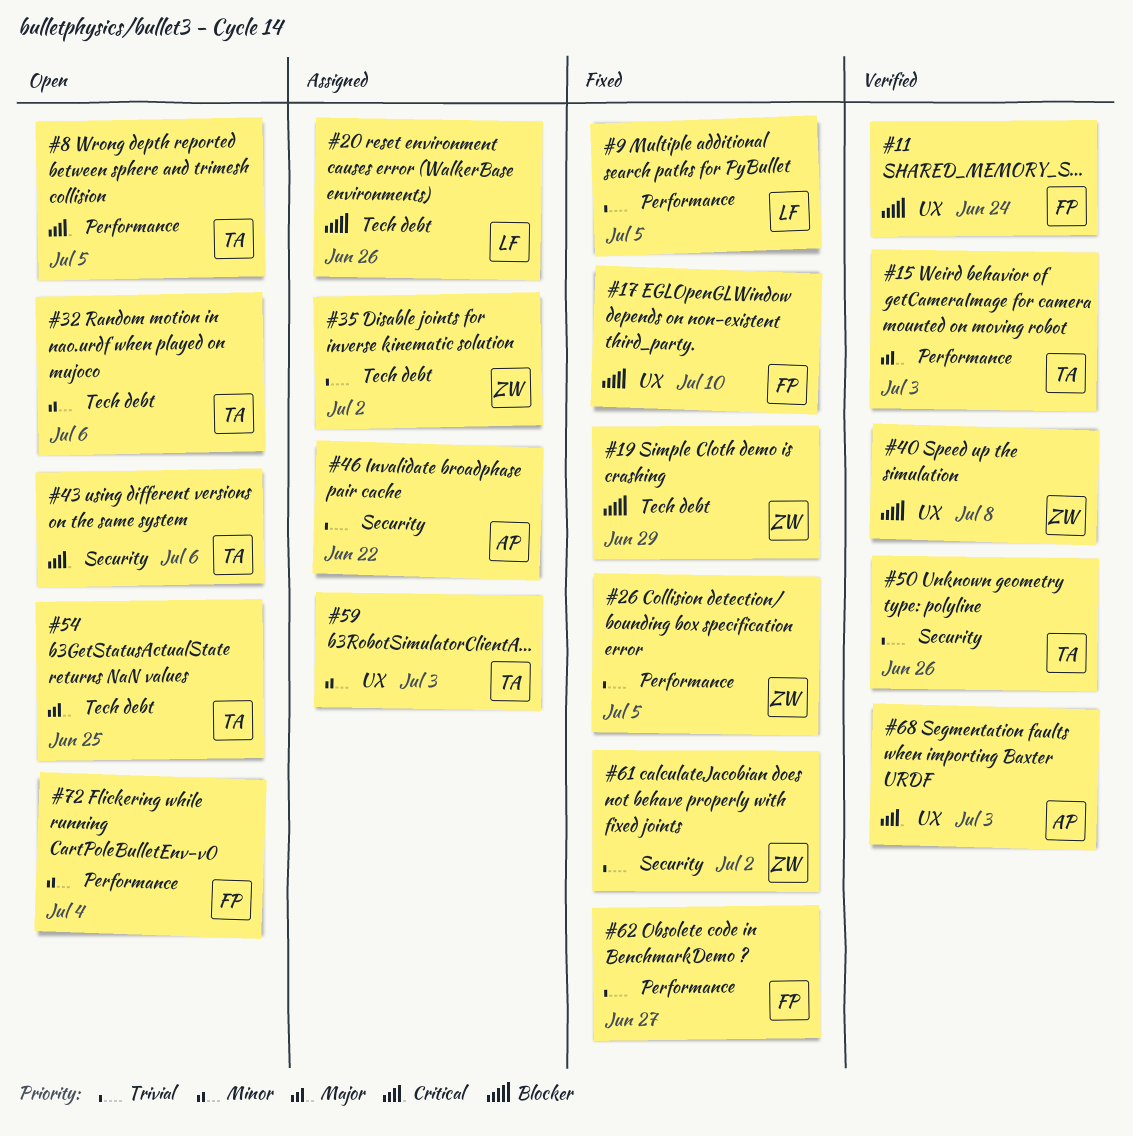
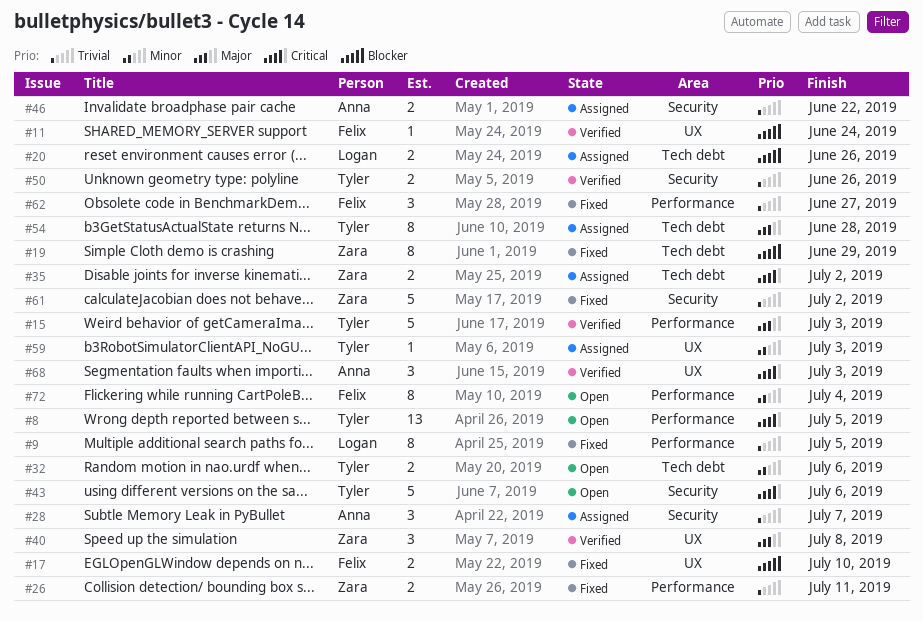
#26, due: Jul 5 -> Jul 11
#28: none -> present
#35, priority: Trivial -> Critical
#40, priority: Blocker -> Major
#54, status: Open -> Assigned
#54, due: Jun 25 -> Jun 28

